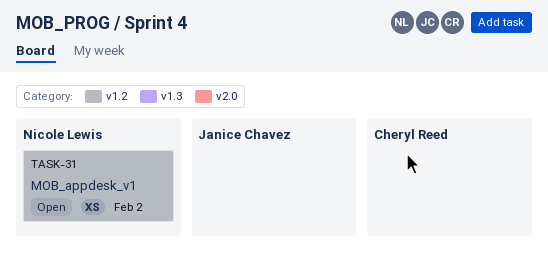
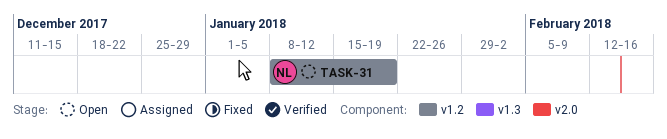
TASK-31, due: Feb 2 -> Jan 19

